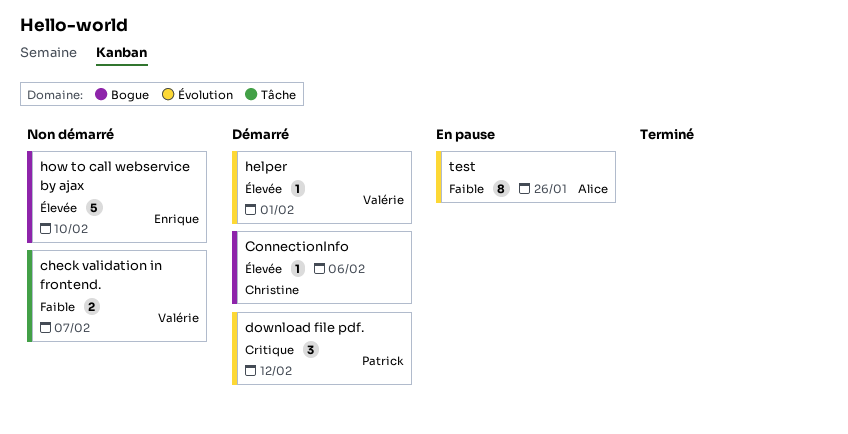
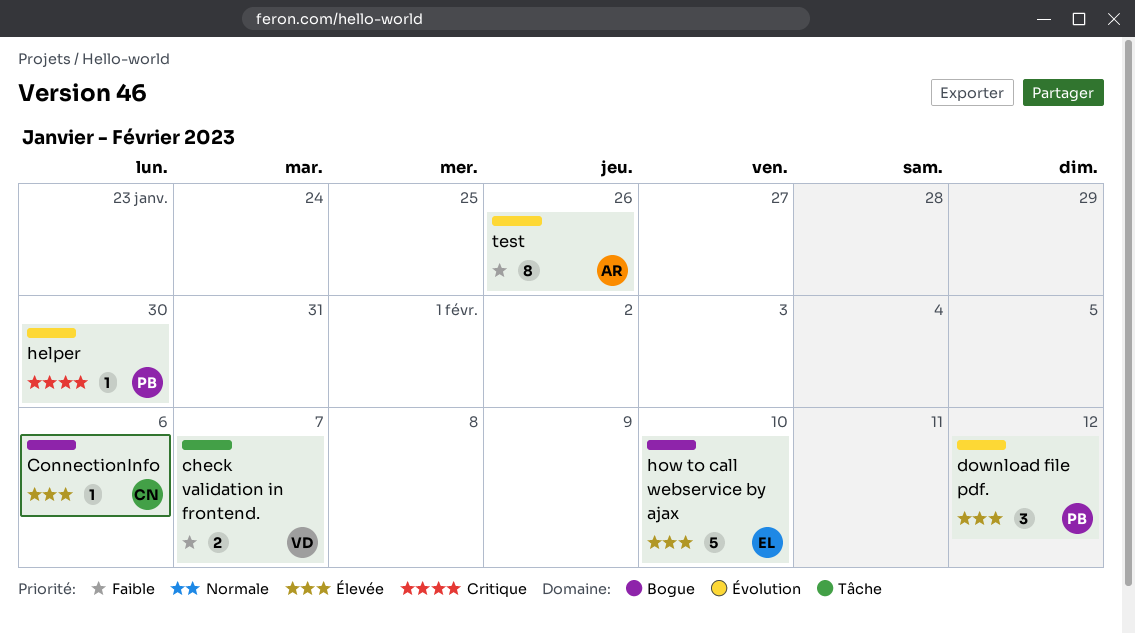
download file pdf., priority: Critique -> Élevée
helper, owner: Valérie -> Patrick
helper, priority: Élevée -> Critique
helper, due: Feb 1 -> Jan 30

